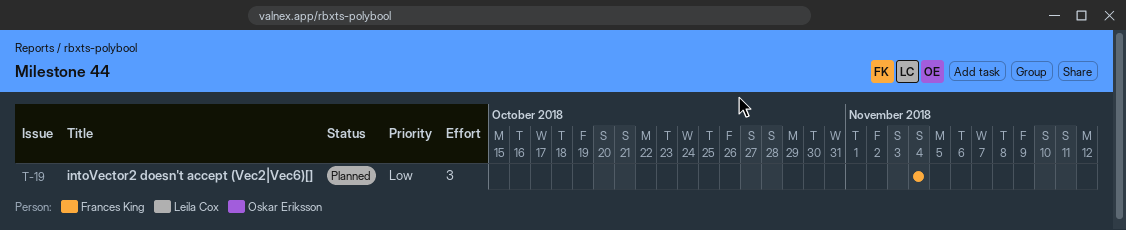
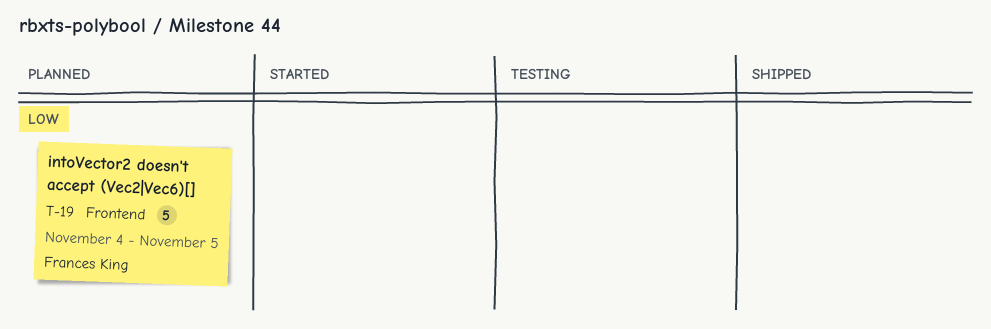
T-19, estimate: 3 -> 5
T-19, due: Nov 4 -> Nov 5

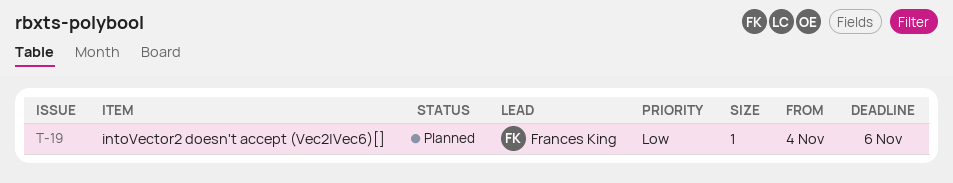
T-19, estimate: 5 -> 1
T-19, due: Nov 5 -> Nov 6

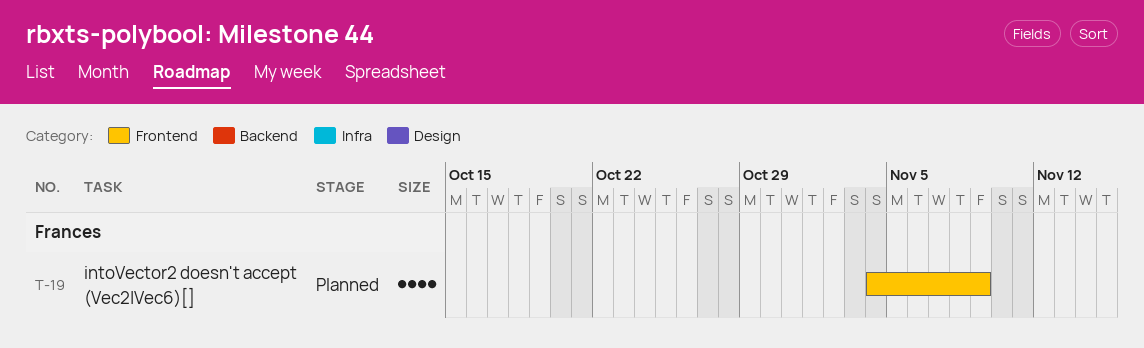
T-19, estimate: 1 -> 4
T-19, due: Nov 6 -> Nov 9

